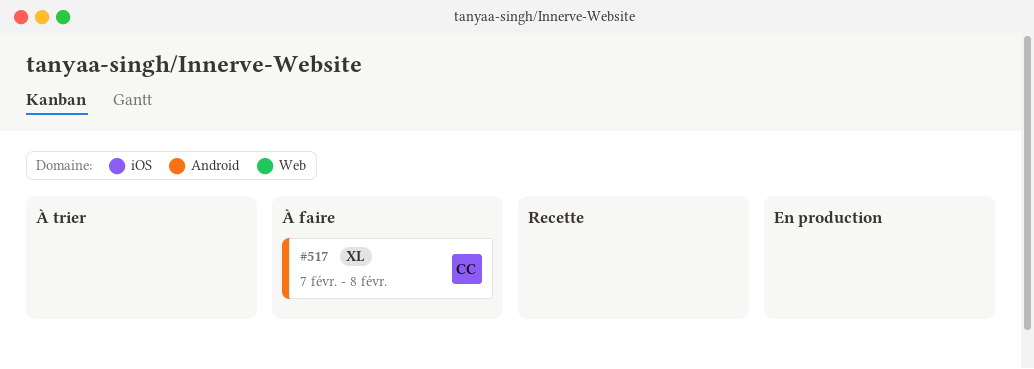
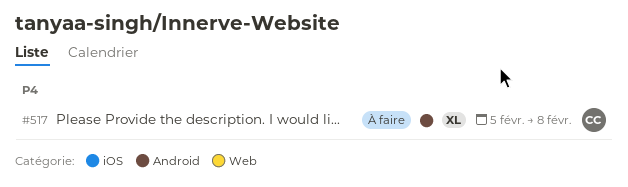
#517, start: Feb 7 -> Feb 5

